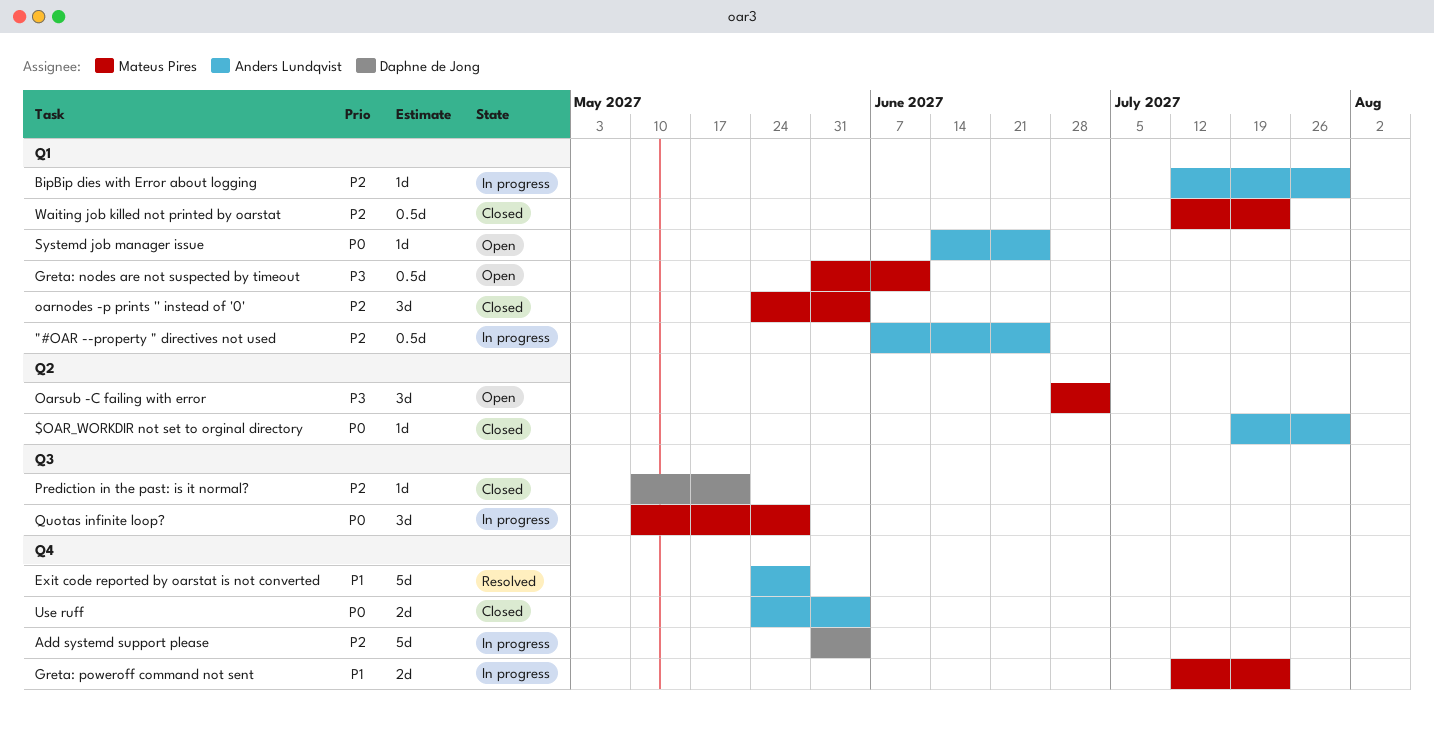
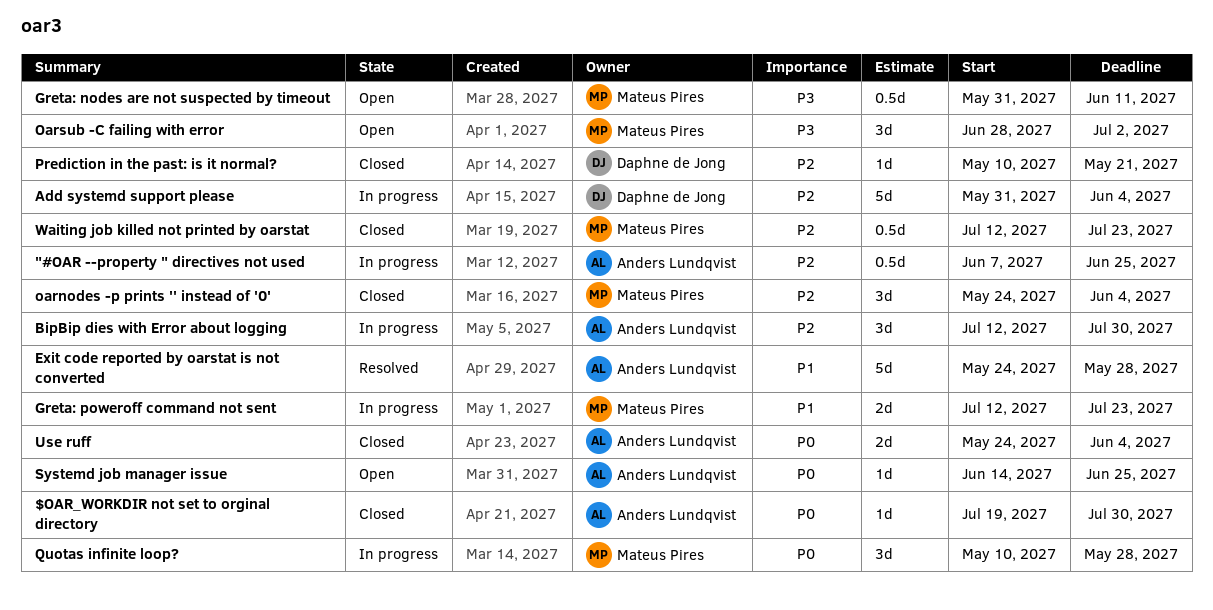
BipBip dies with Error about logging, estimate: 1d -> 3d

